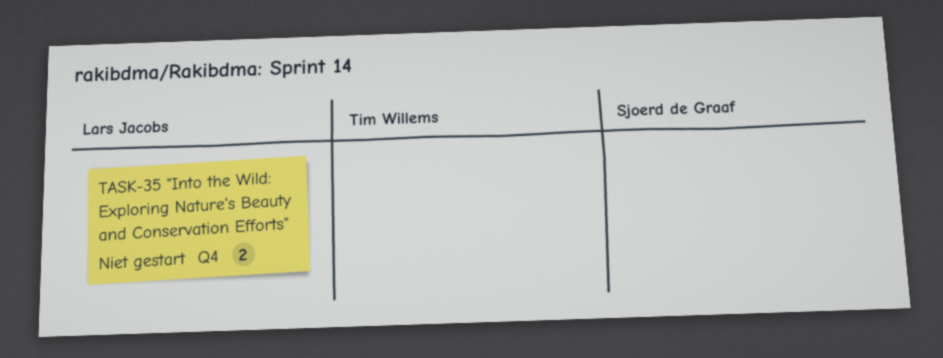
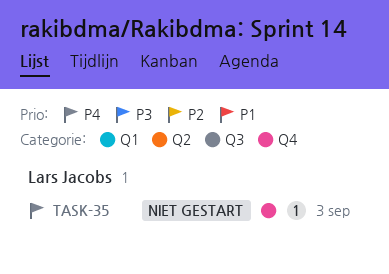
TASK-35, estimate: 2 -> 1

